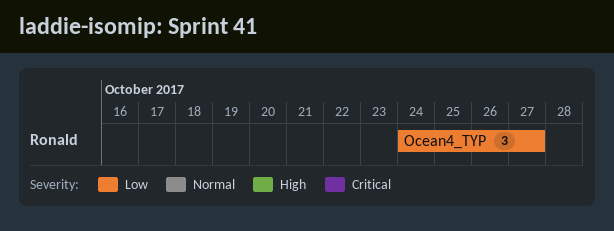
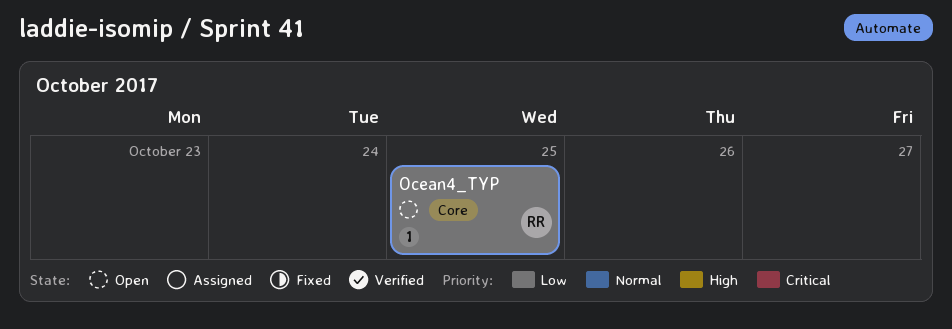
Ocean4_TYP, estimate: 3 -> 1
Ocean4_TYP, due: Oct 27 -> Oct 25

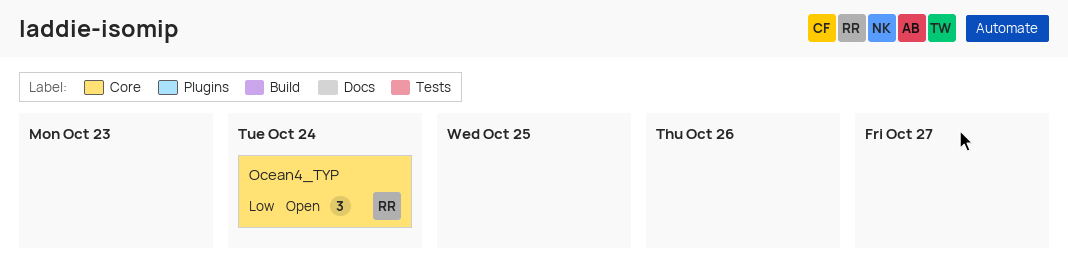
Ocean4_TYP, estimate: 1 -> 3
Ocean4_TYP, due: Oct 25 -> Oct 24

